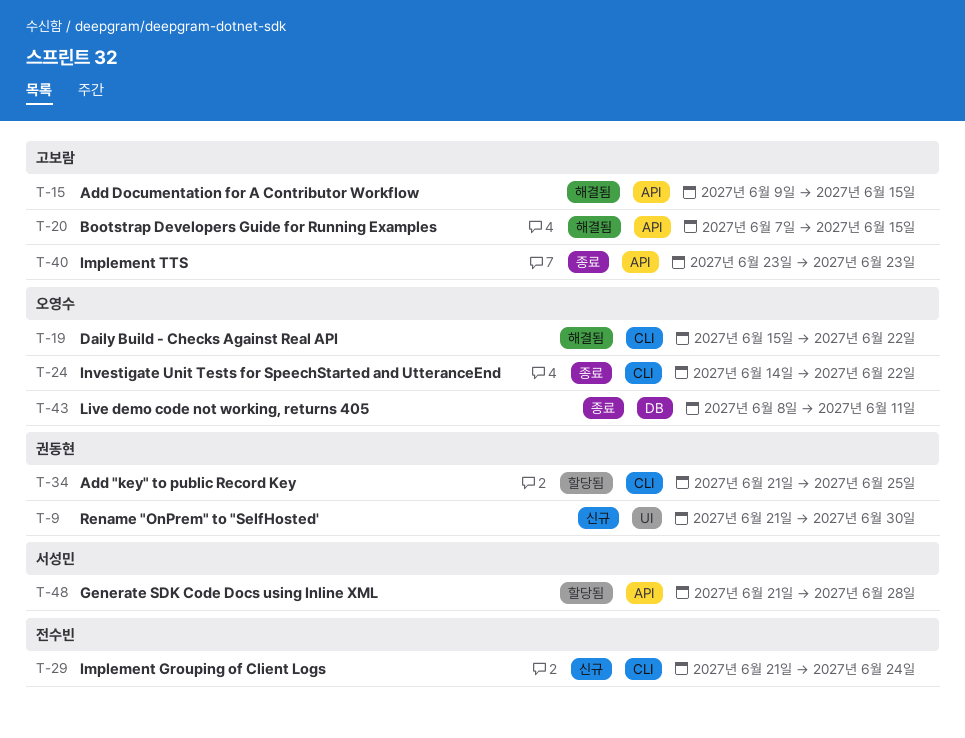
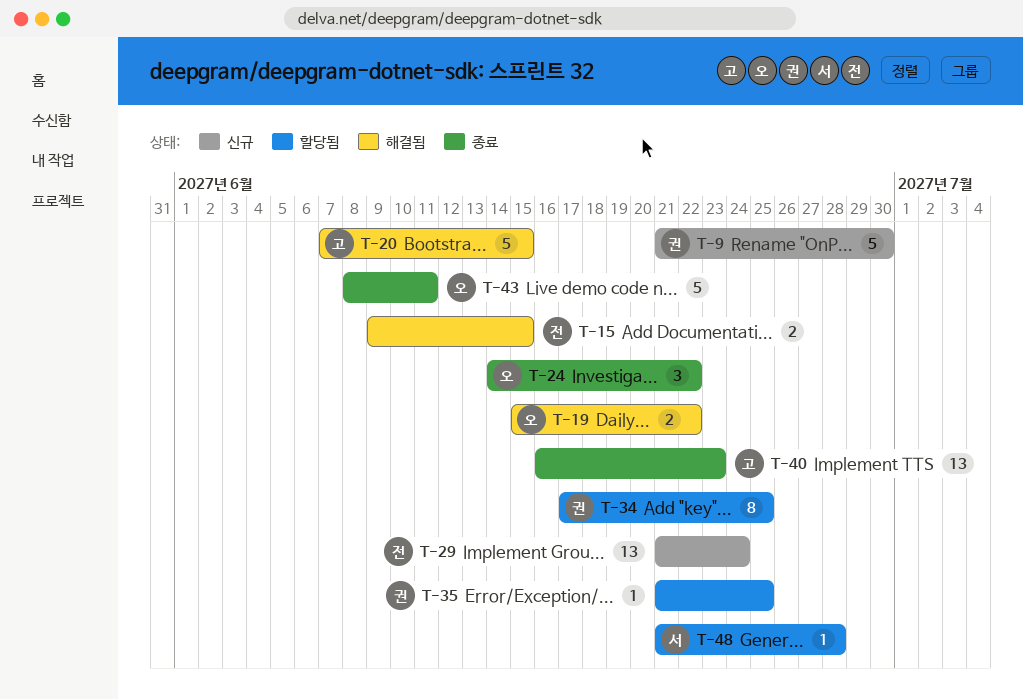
T-15, owner: 고보람 -> 전수빈
T-34, start: Jun 21 -> Jun 17
T-35: none -> present
T-40, start: Jun 23 -> Jun 16

